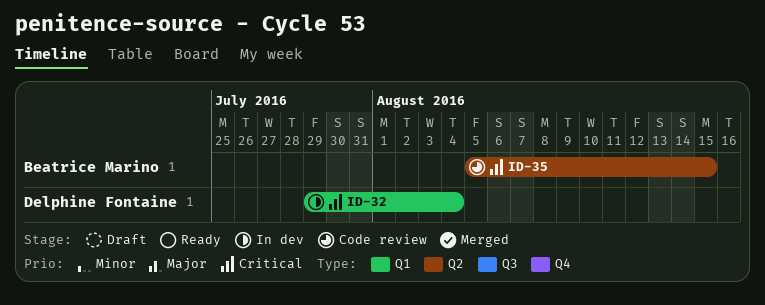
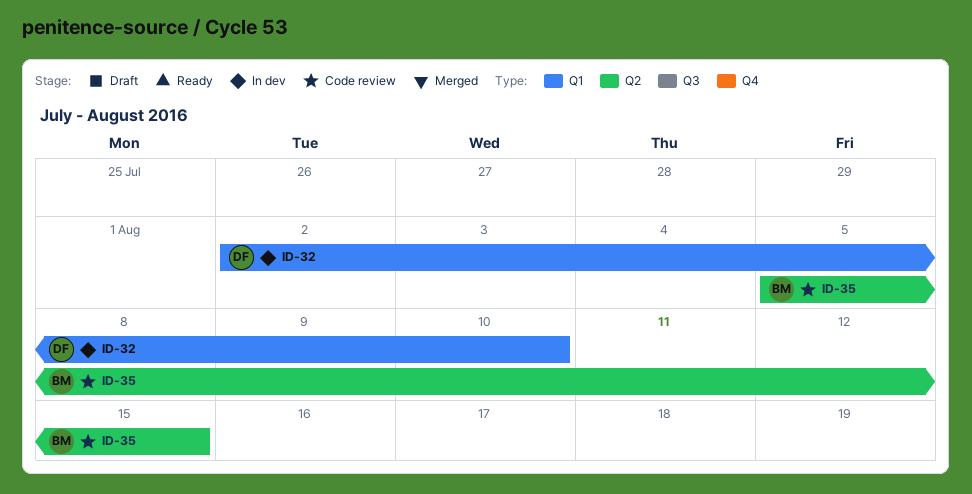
ID-32, start: Jul 29 -> Aug 2
ID-32, due: Aug 4 -> Aug 10

